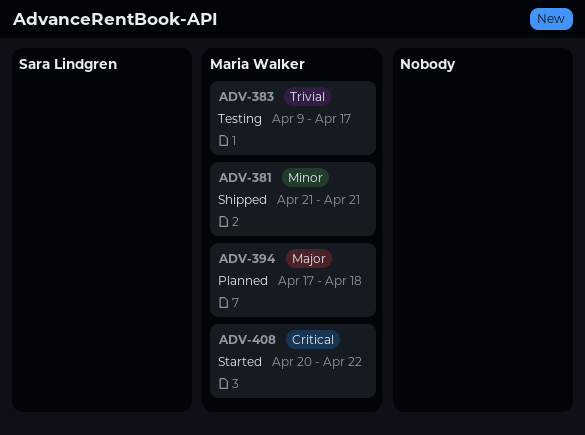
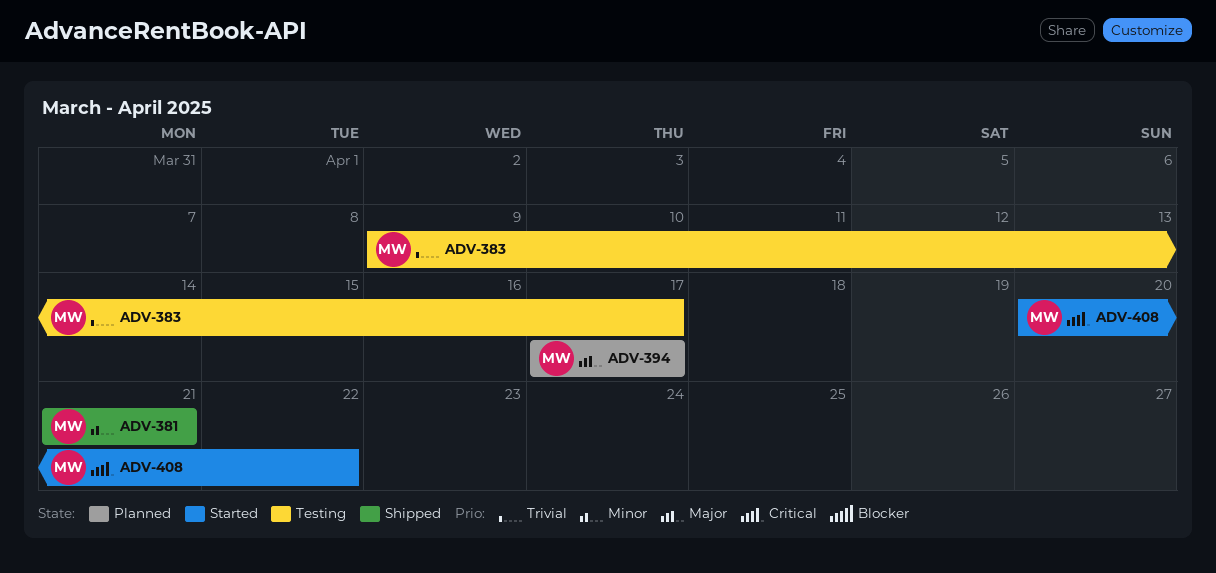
ADV-394, due: Apr 18 -> Apr 17

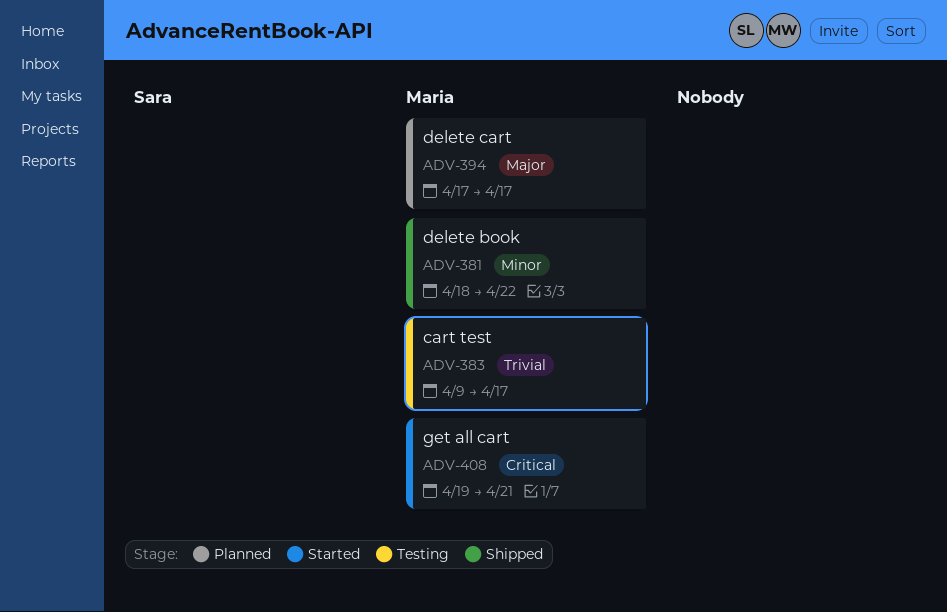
ADV-381, start: Apr 21 -> Apr 18
ADV-381, due: Apr 21 -> Apr 22
ADV-408, start: Apr 20 -> Apr 19
ADV-408, due: Apr 22 -> Apr 21

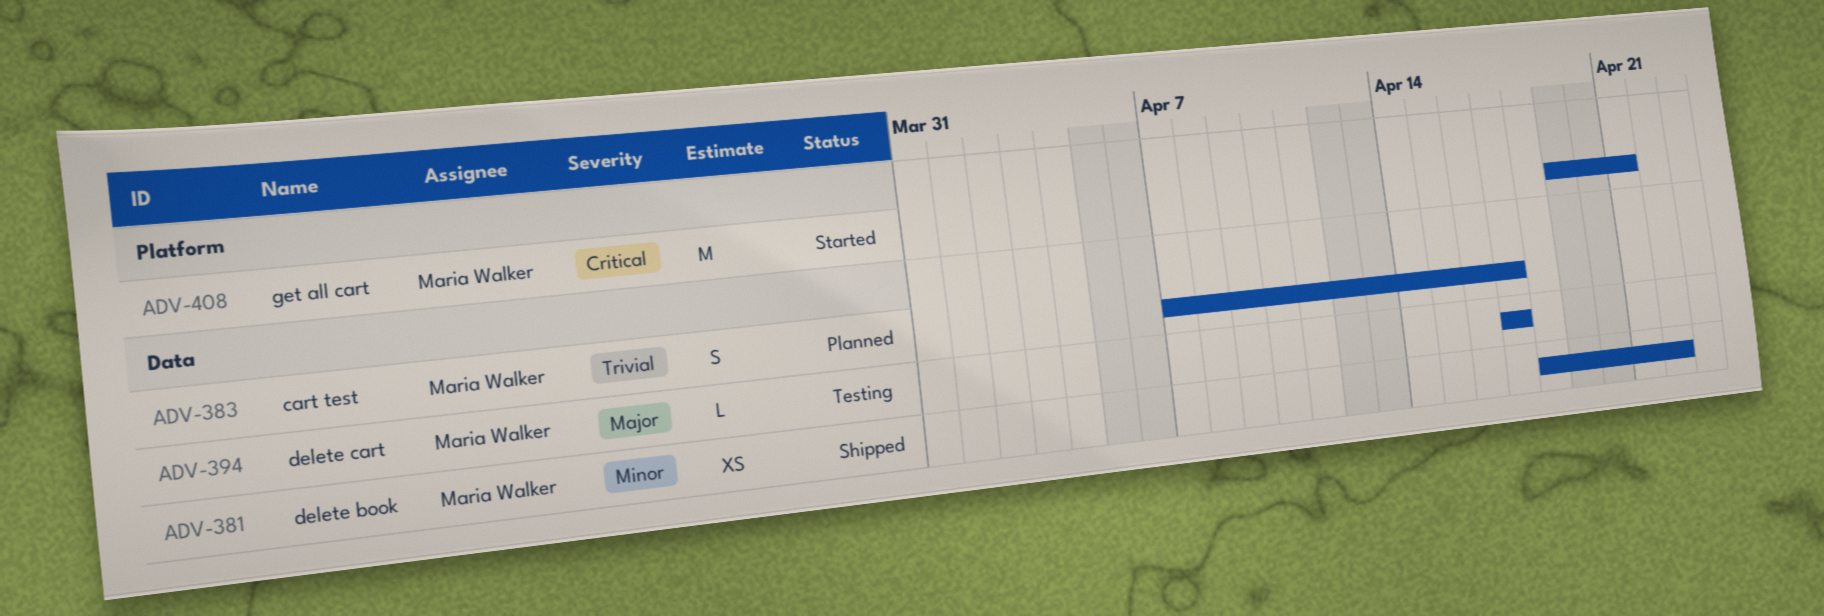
ADV-383, status: Testing -> Planned
ADV-383, start: Apr 9 -> Apr 7
ADV-394, status: Planned -> Testing

